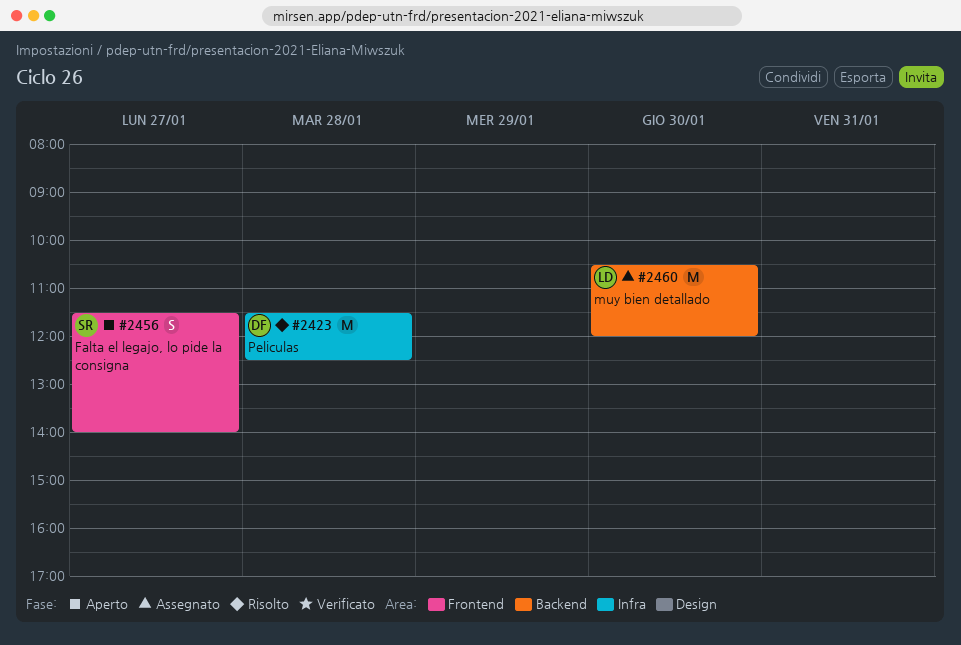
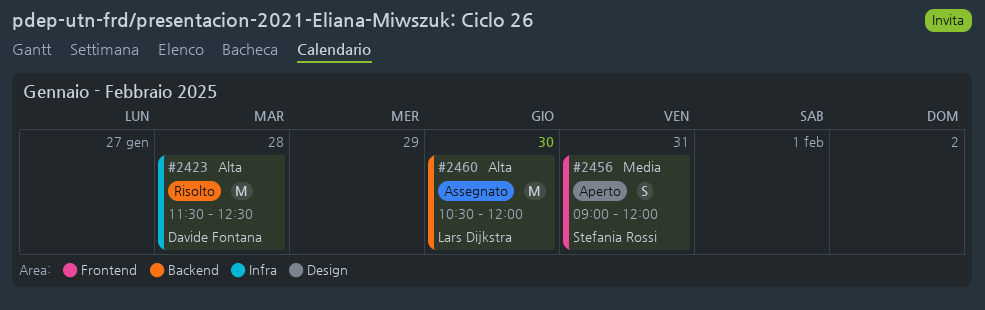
#2456, day: Jan 27 -> Jan 31
#2456, begins: 11:30 -> 09:00
#2456, ends: 14:00 -> 12:00

